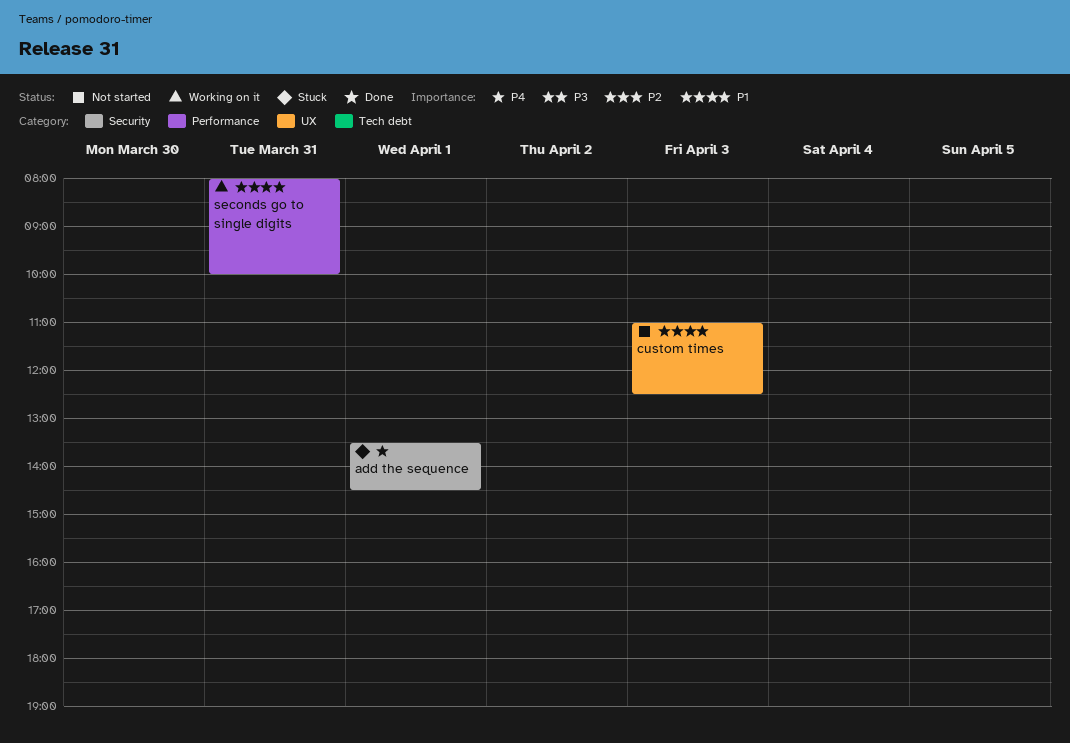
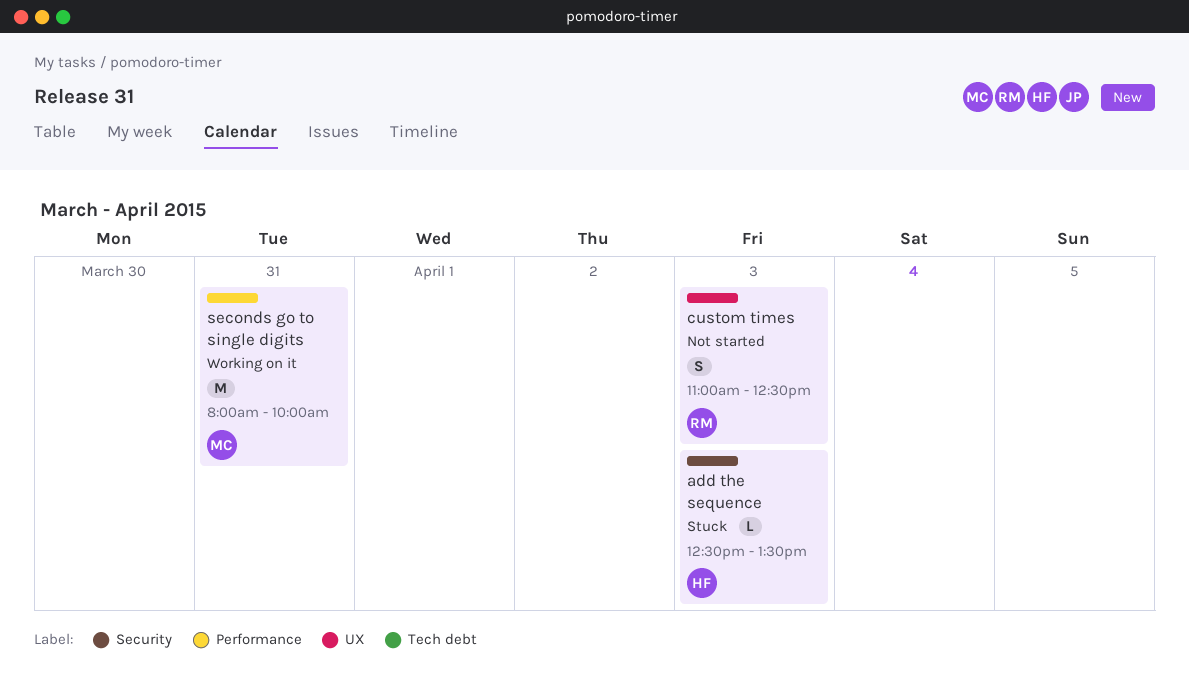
add the sequence, day: Apr 1 -> Apr 3
add the sequence, begins: 13:30 -> 12:30
add the sequence, ends: 14:30 -> 13:30

